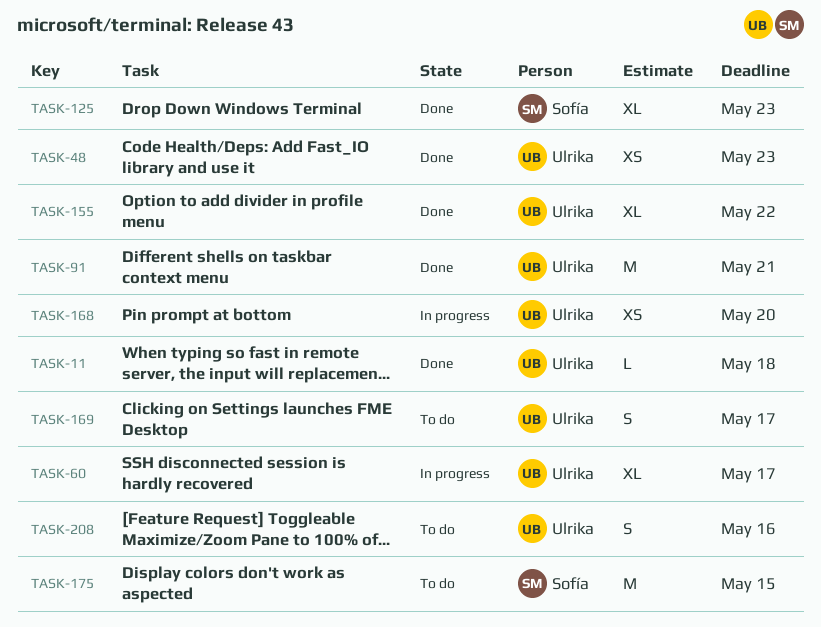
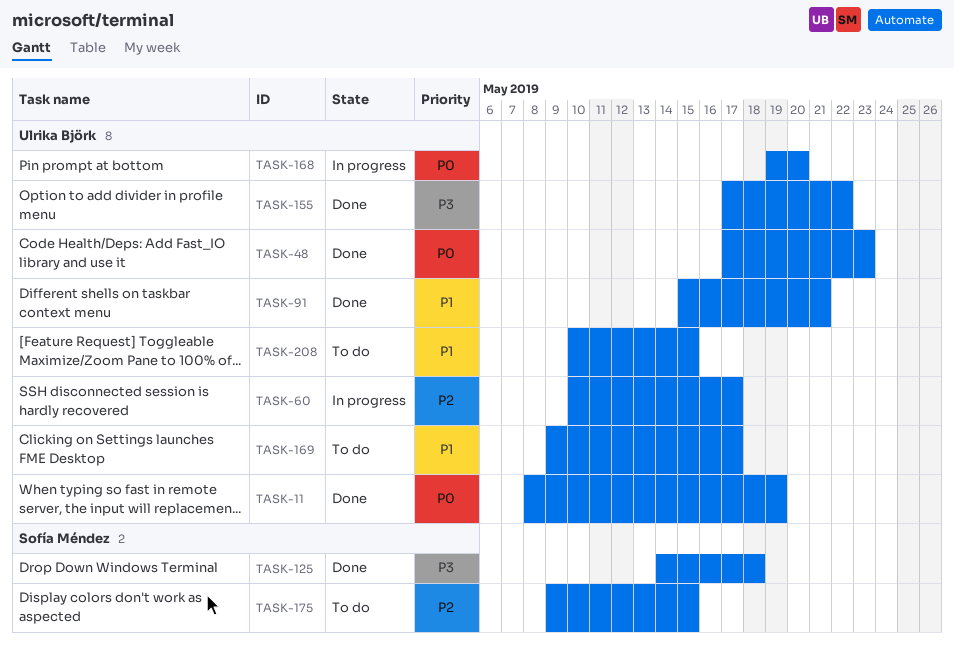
TASK-11, due: May 18 -> May 19
TASK-125, due: May 23 -> May 18
TASK-208, due: May 16 -> May 15

